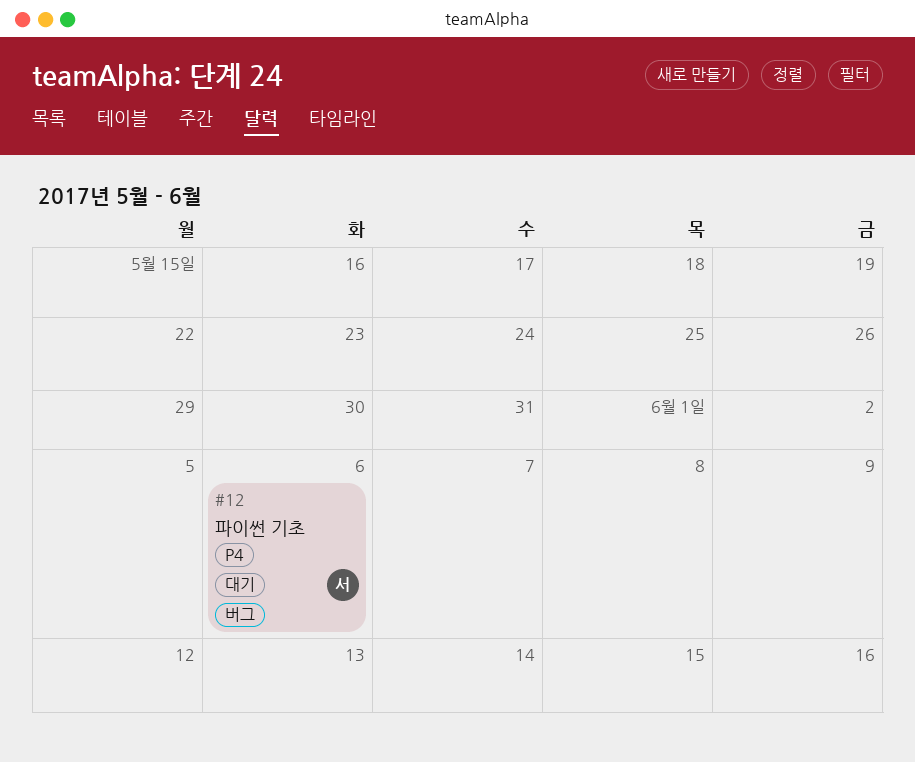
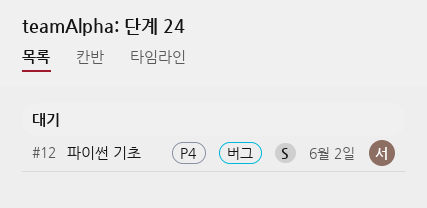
#12, due: Jun 6 -> Jun 2

